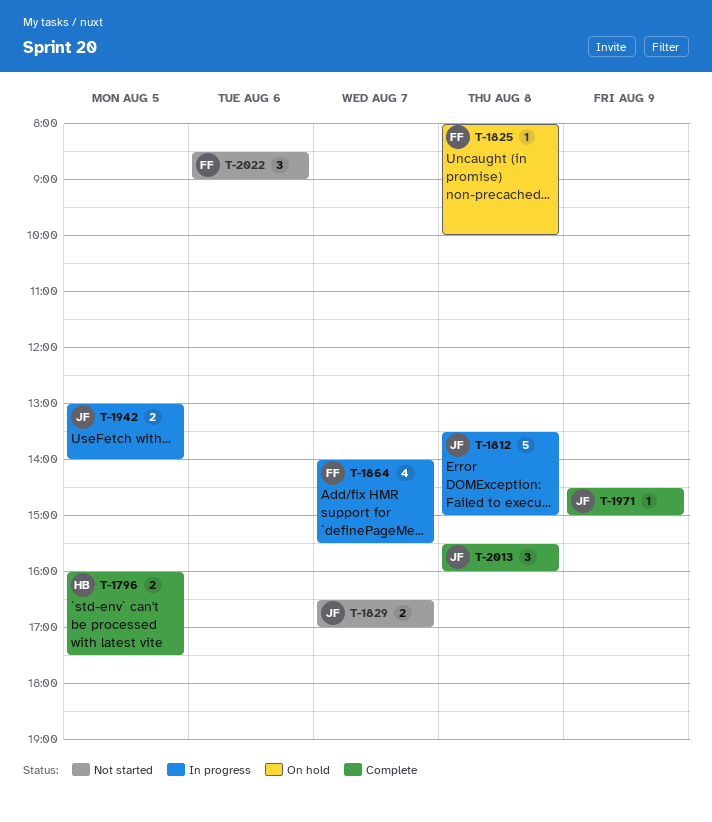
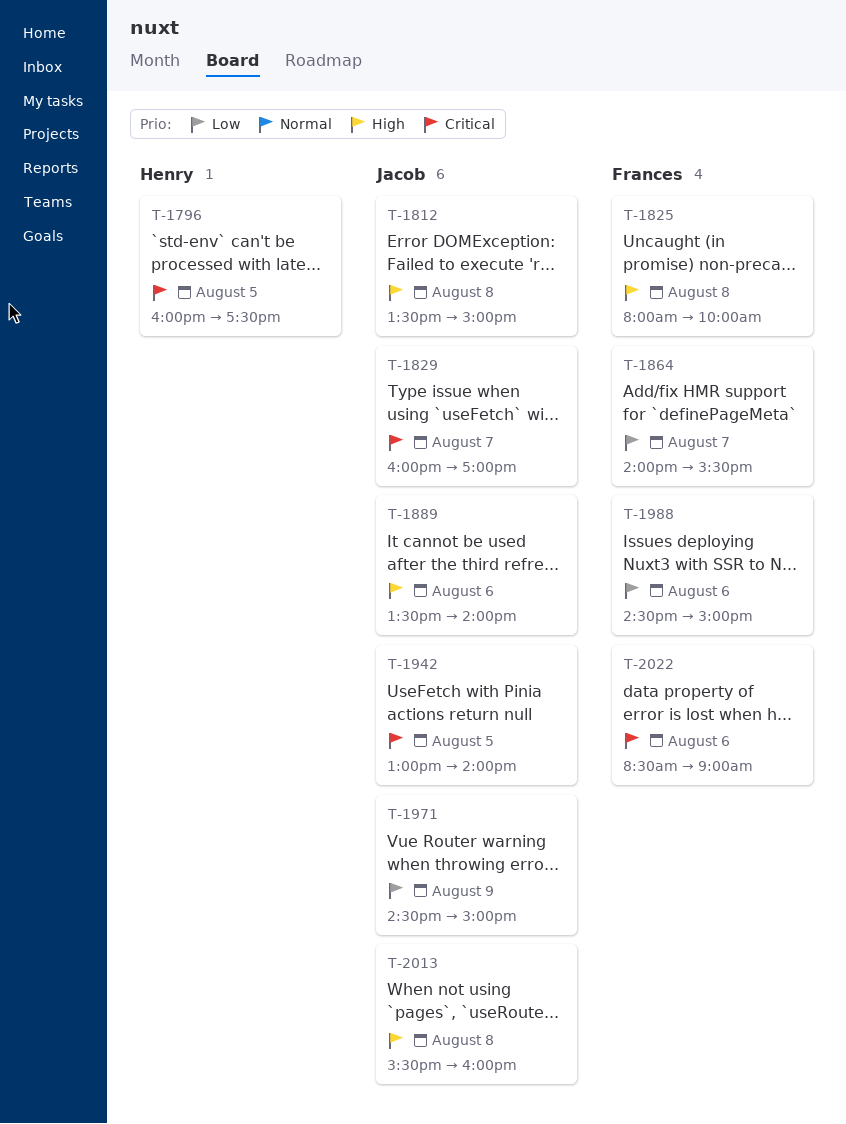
T-1829, begins: 16:30 -> 16:00
T-1889: none -> present
T-1988: none -> present

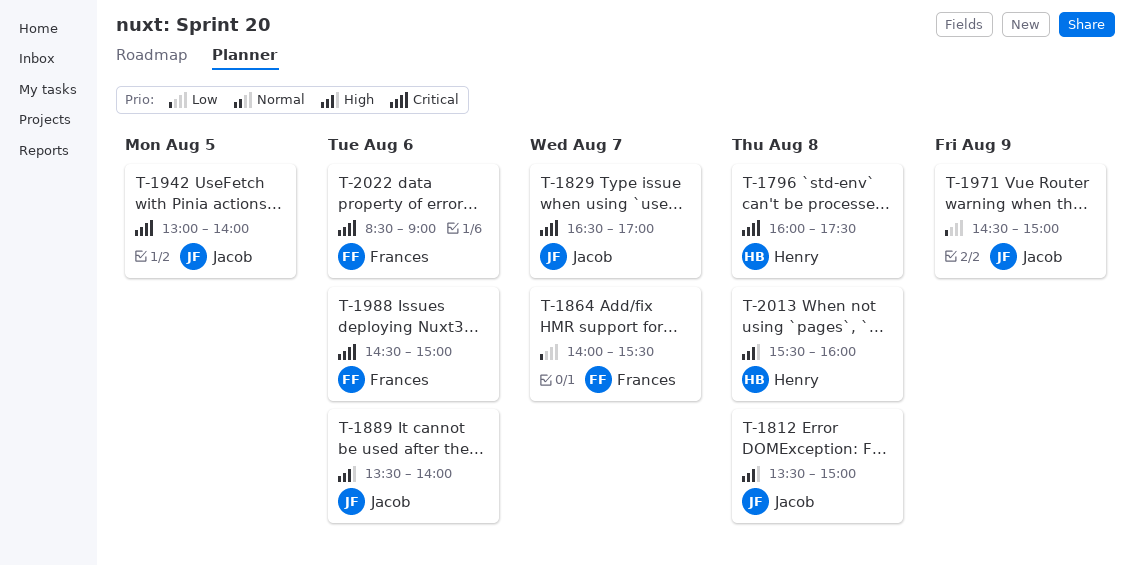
T-1796, day: Aug 5 -> Aug 8
T-1825: present -> none
T-1829, begins: 16:00 -> 16:30
T-1988, priority: Low -> Critical
T-2013, owner: Jacob -> Henry

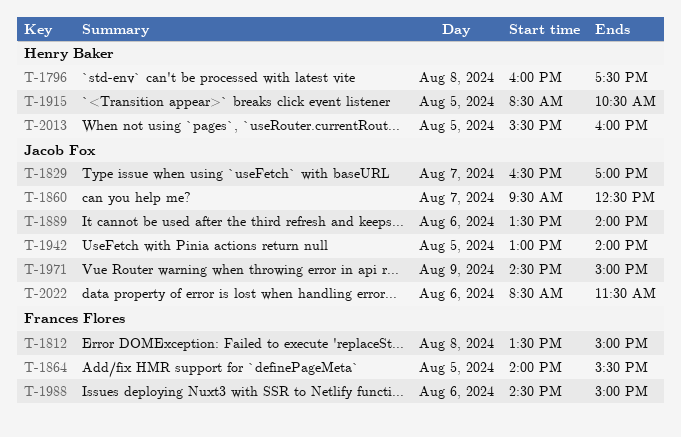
T-1812, owner: Jacob Fox -> Frances Flores
T-1860: none -> present
T-1864, day: Aug 7 -> Aug 5
T-1915: none -> present
T-2013, day: Aug 8 -> Aug 5
T-2022, owner: Frances Flores -> Jacob Fox
T-2022, ends: 09:00 -> 11:30

